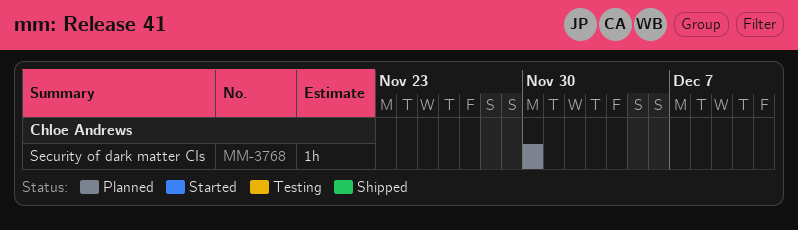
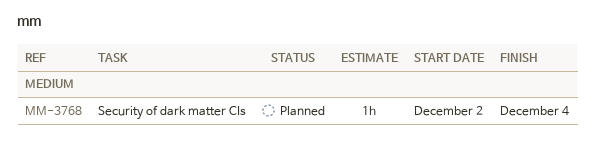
MM-3768, start: Nov 30 -> Dec 2
MM-3768, due: Nov 30 -> Dec 4

